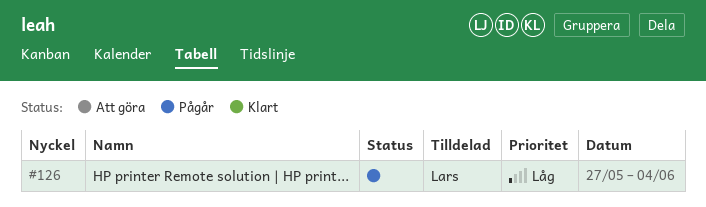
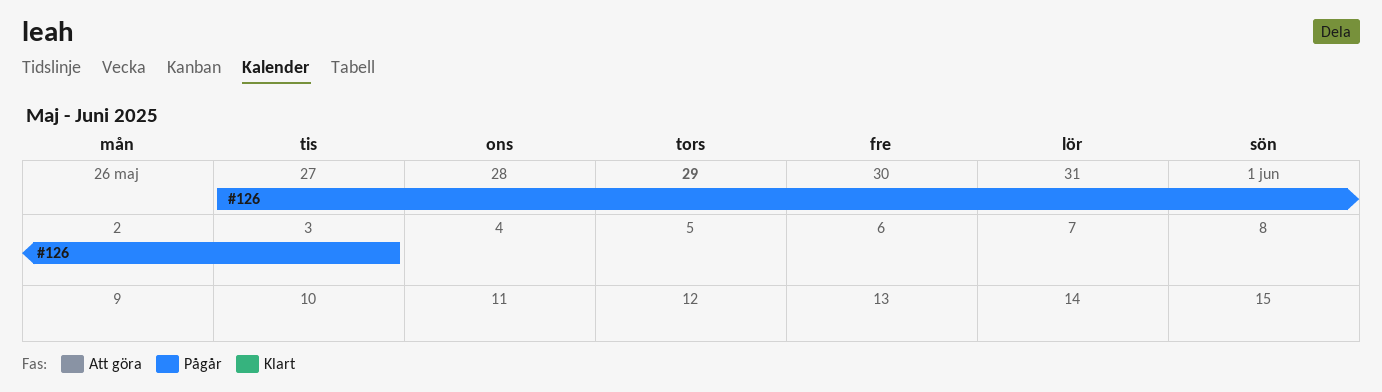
#126, due: Jun 4 -> Jun 3

